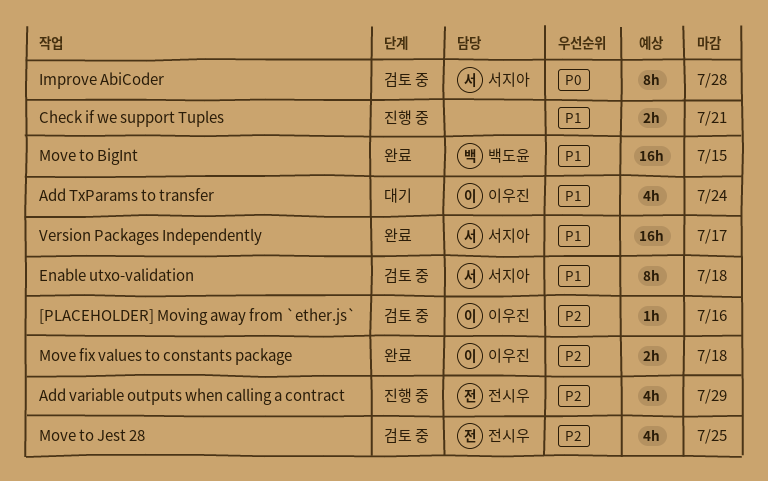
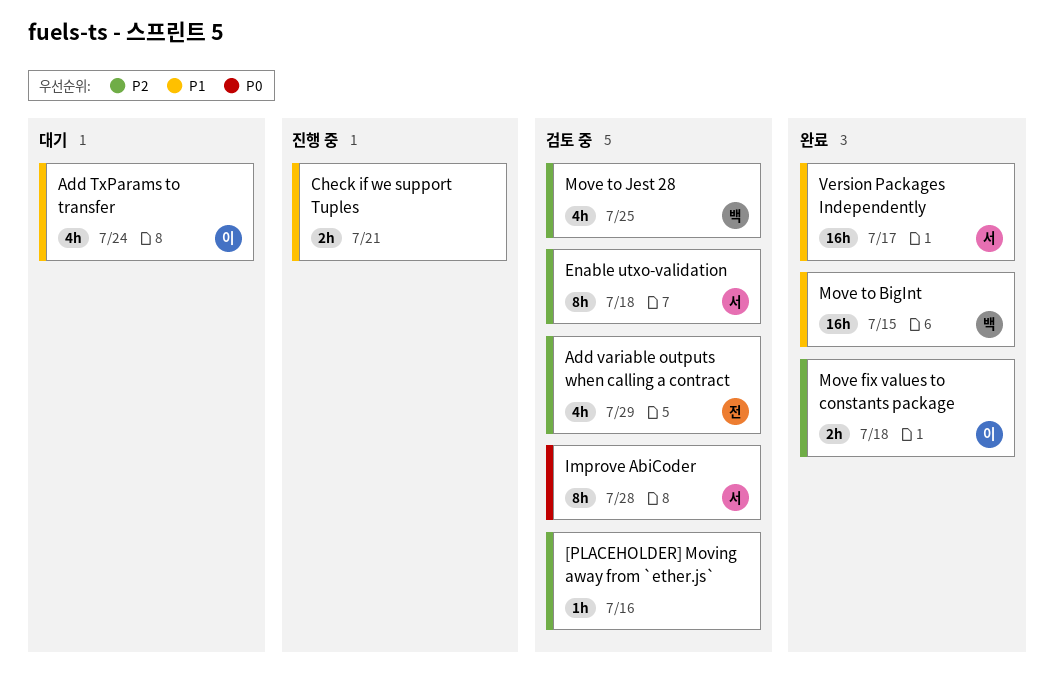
[PLACEHOLDER] Moving away from `ether.js`, owner: 이우진 -> none
Add variable outputs when calling a contract, status: 진행 중 -> 검토 중
Enable utxo-validation, priority: P1 -> P2
Move to Jest 28, owner: 전시우 -> 백도윤

